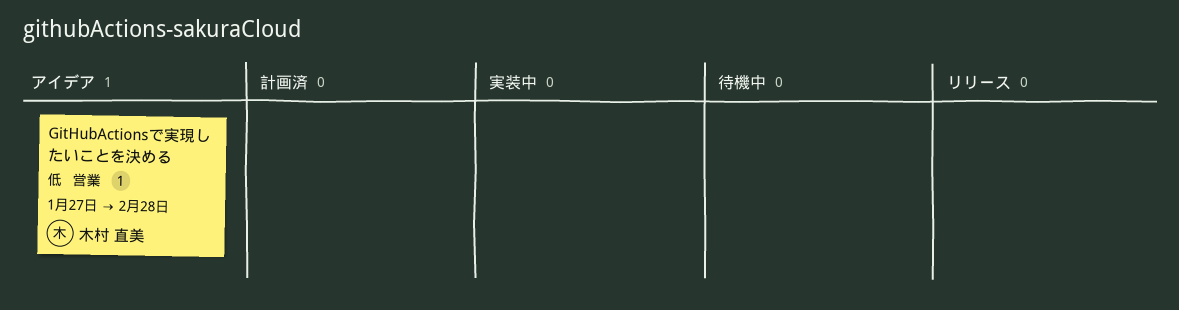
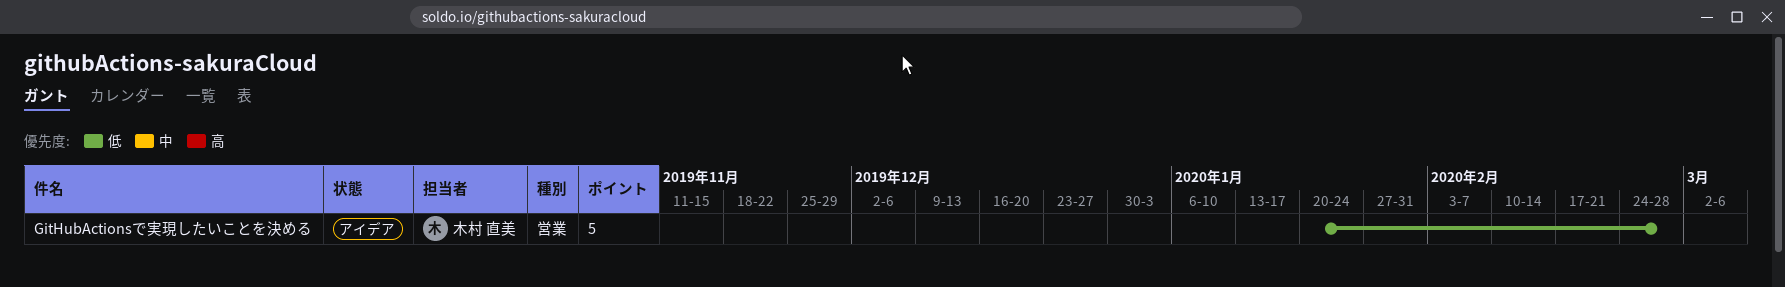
GitHubActionsで実現したいことを決める, estimate: 1 -> 5
GitHubActionsで実現したいことを決める, start: Jan 27 -> Jan 20

